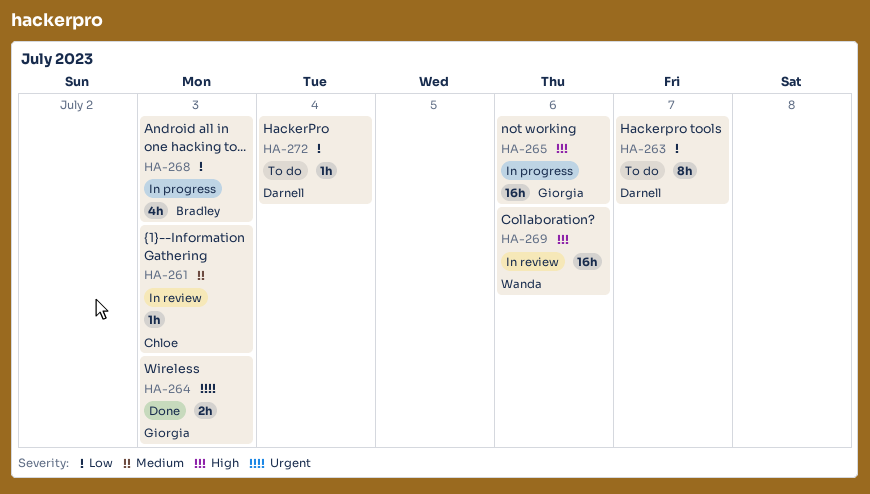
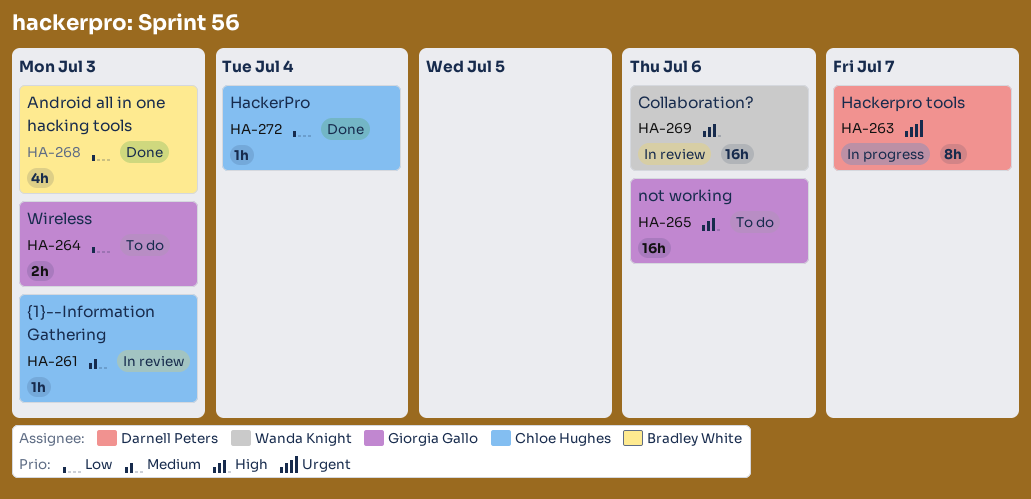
HA-263, status: To do -> In progress
HA-263, priority: Low -> Urgent
HA-264, status: Done -> To do
HA-264, priority: Urgent -> Low
HA-265, status: In progress -> To do
HA-268, status: In progress -> Done
HA-272, status: To do -> Done
HA-272, owner: Darnell Peters -> Chloe Hughes

